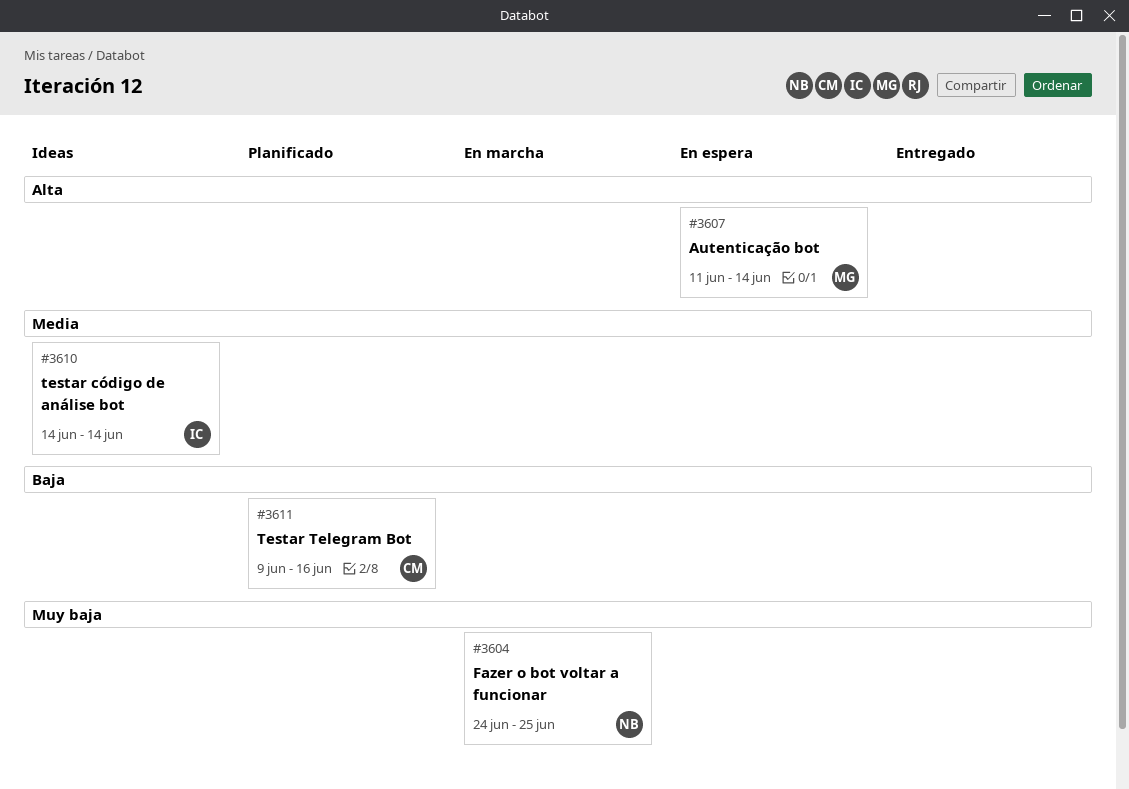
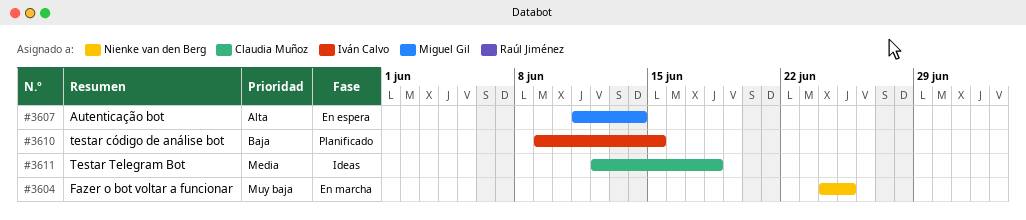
#3610, status: Ideas -> Planificado
#3610, priority: Media -> Baja
#3610, start: Jun 14 -> Jun 9
#3610, due: Jun 14 -> Jun 15
#3611, status: Planificado -> Ideas
#3611, priority: Baja -> Media
#3611, start: Jun 9 -> Jun 12
#3611, due: Jun 16 -> Jun 18

